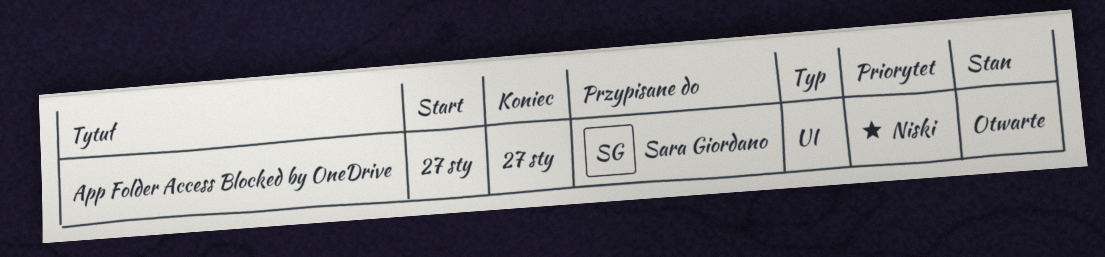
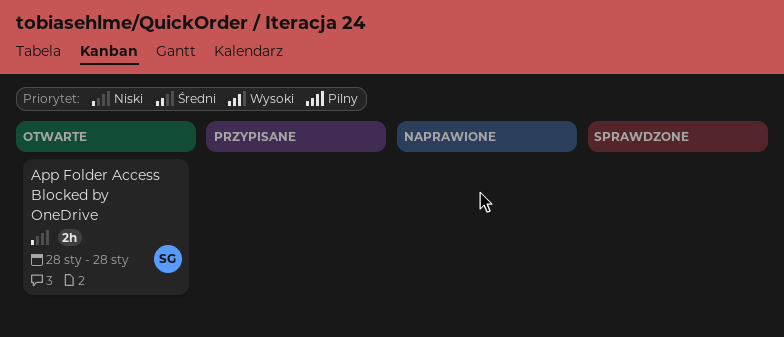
App Folder Access Blocked by OneDrive, start: Jan 27 -> Jan 28
App Folder Access Blocked by OneDrive, due: Jan 27 -> Jan 28

